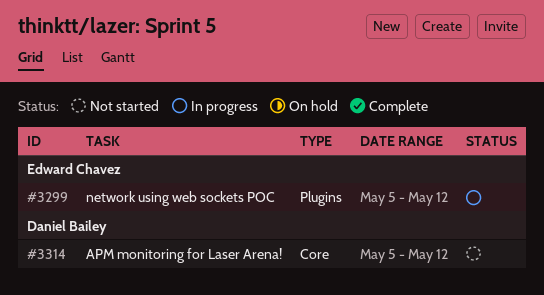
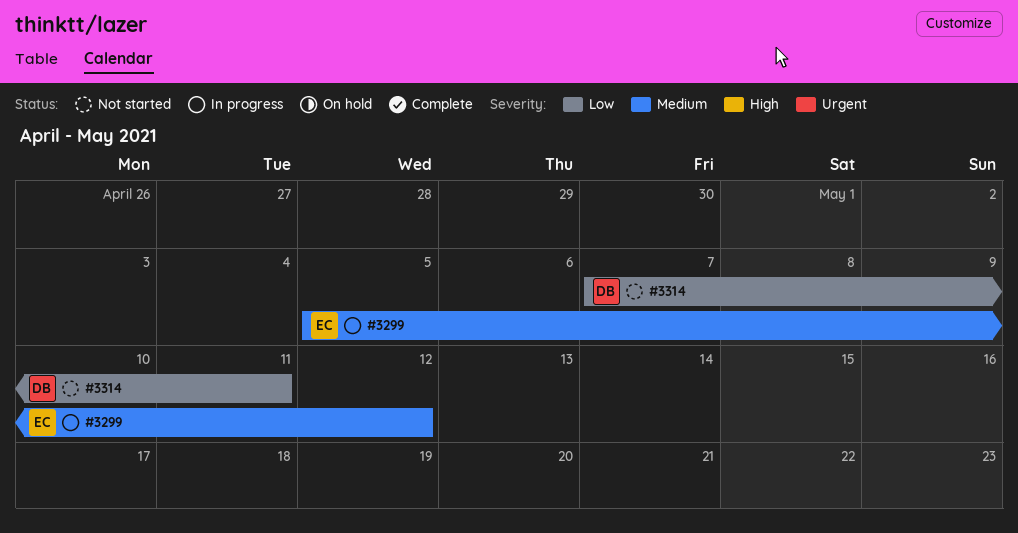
#3314, start: May 5 -> May 7
#3314, due: May 12 -> May 11

